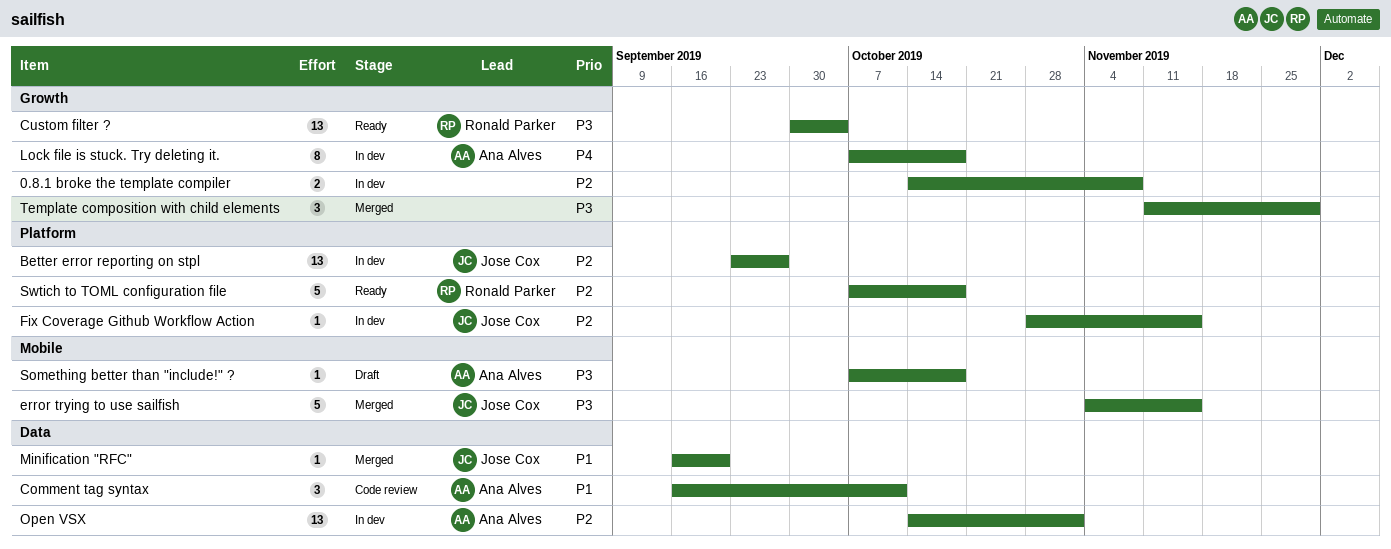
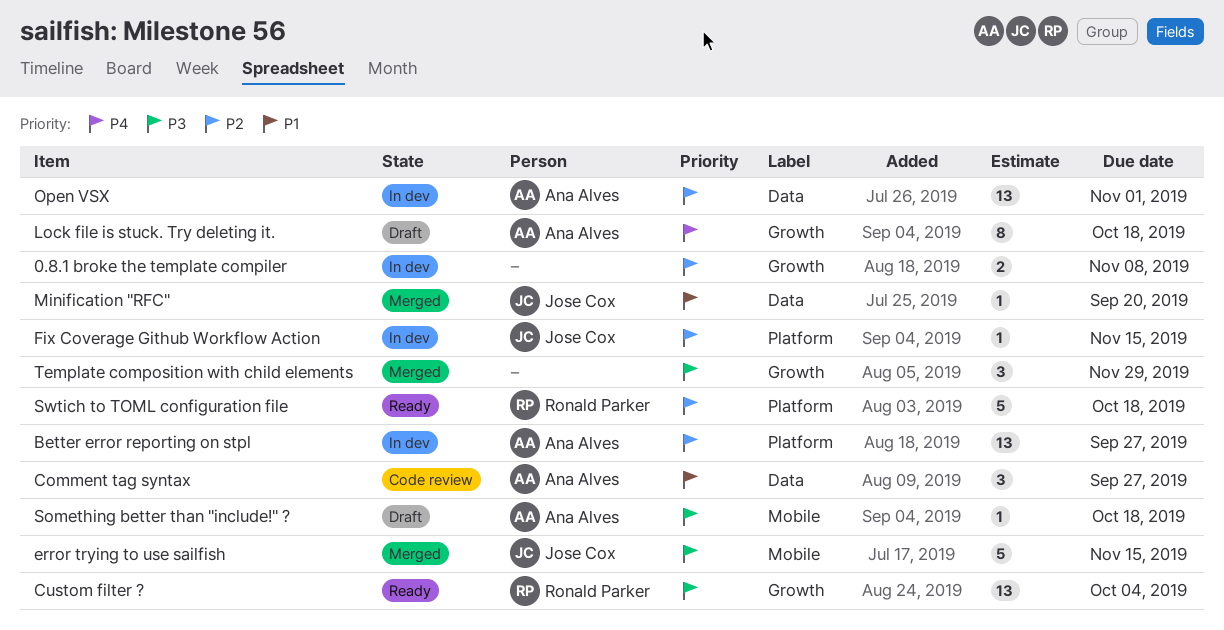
Better error reporting on stpl, owner: Jose Cox -> Ana Alves
Comment tag syntax, due: Oct 11 -> Sep 27
Lock file is stuck. Try deleting it., status: In dev -> Draft

